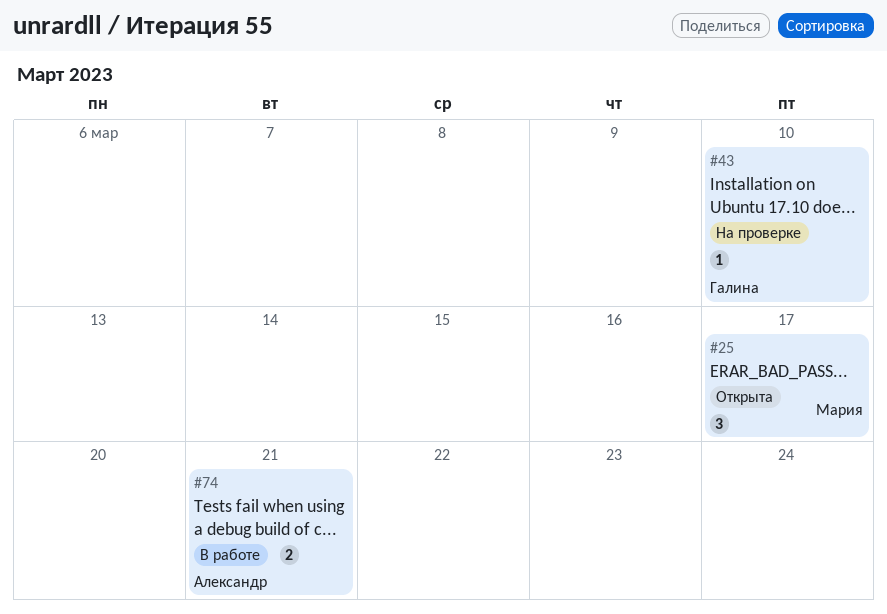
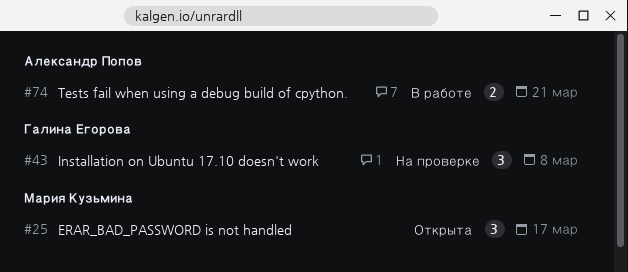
#43, estimate: 1 -> 3
#43, due: Mar 10 -> Mar 8

